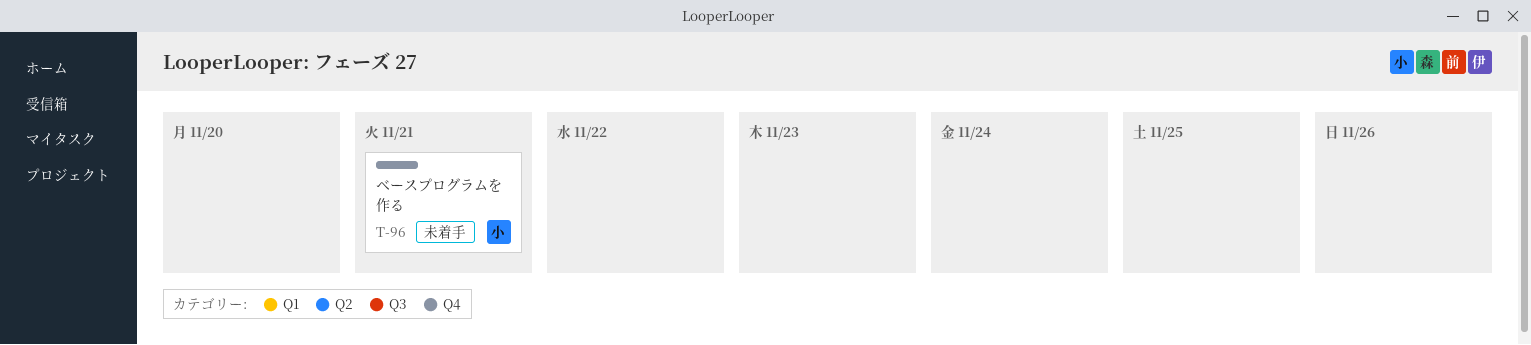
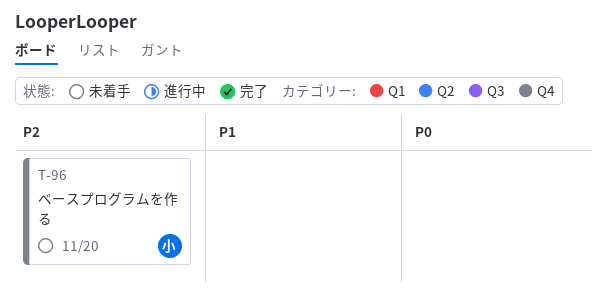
T-96, due: Nov 21 -> Nov 20

